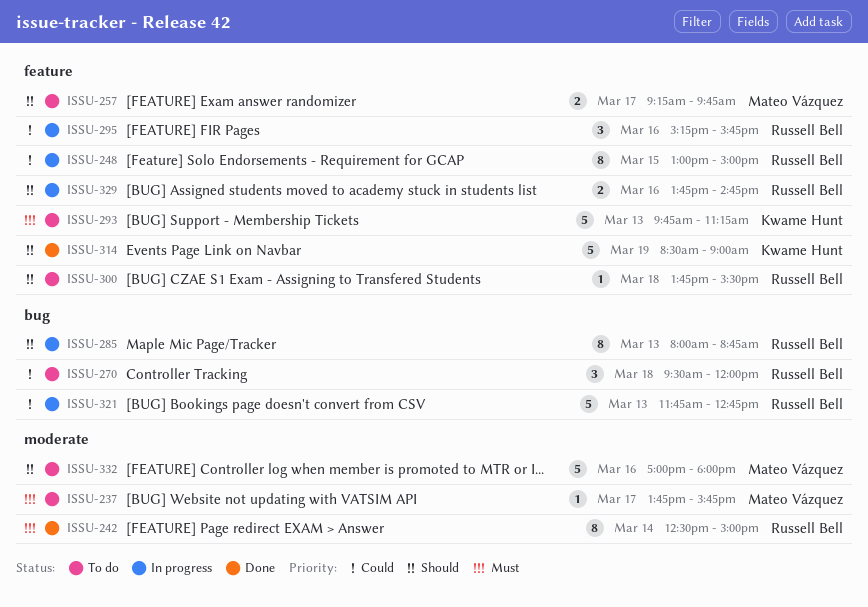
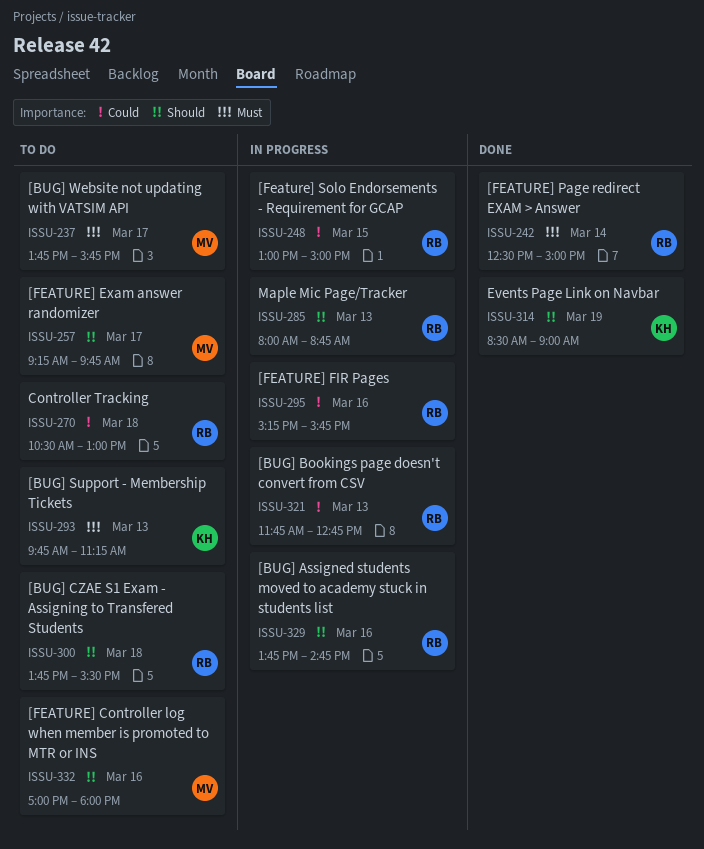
ISSU-270, begins: 09:30 -> 10:30
ISSU-270, ends: 12:00 -> 13:00

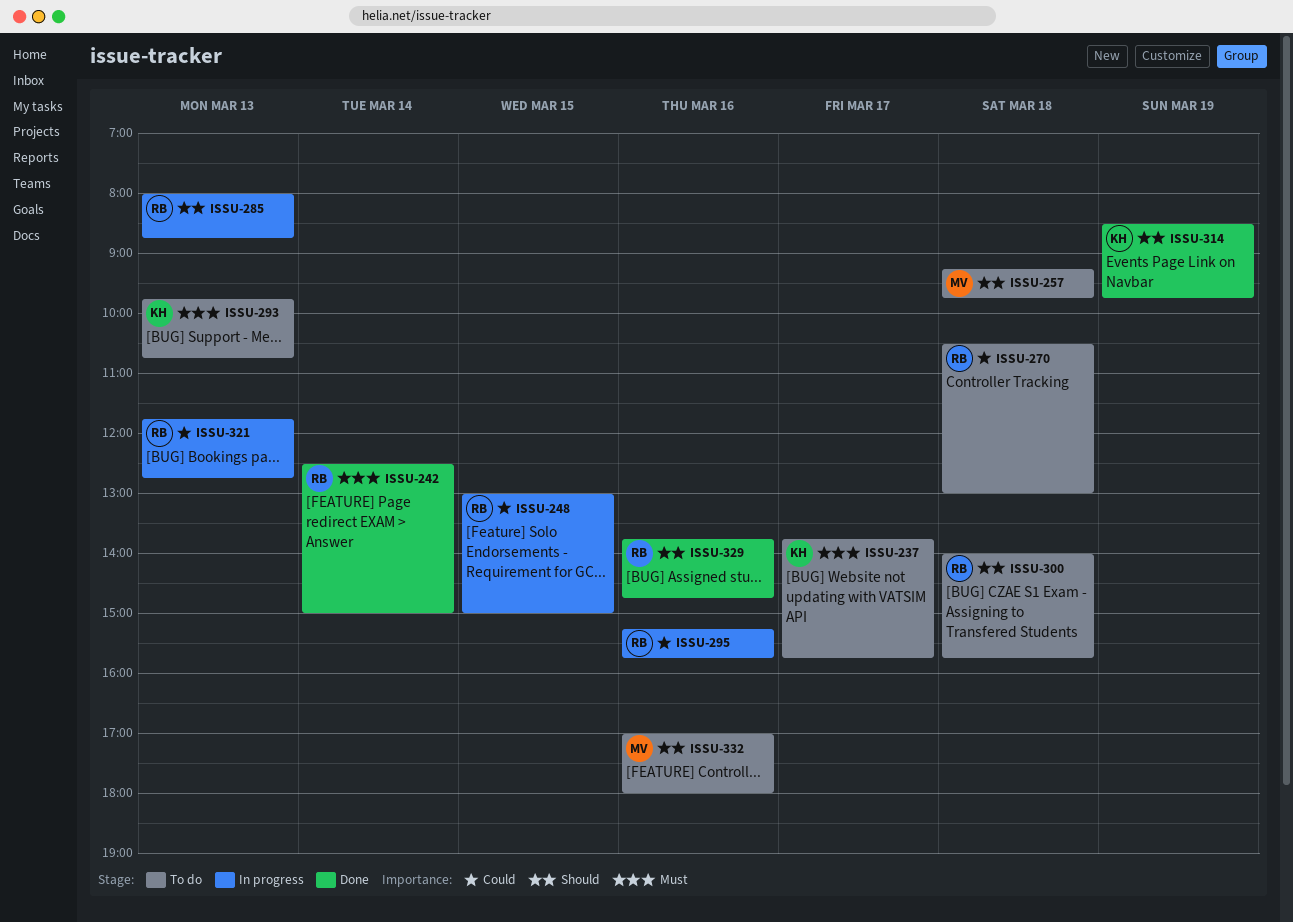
ISSU-237, owner: MV -> KH
ISSU-257, day: Mar 17 -> Mar 18
ISSU-293, ends: 11:15 -> 10:45
ISSU-300, begins: 13:45 -> 14:00
ISSU-300, ends: 15:30 -> 15:45
ISSU-314, ends: 09:00 -> 09:45
ISSU-329, status: In progress -> Done

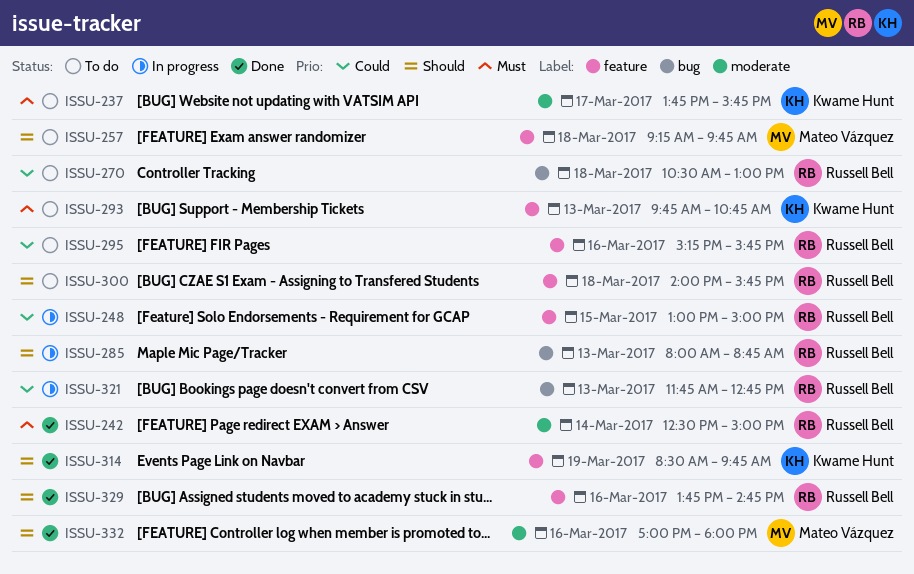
ISSU-295, status: In progress -> To do
ISSU-332, status: To do -> Done

